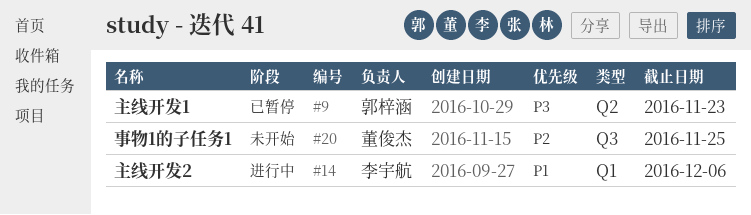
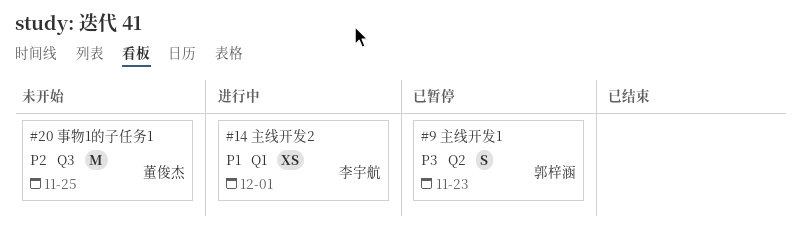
#14, due: Dec 6 -> Dec 1

